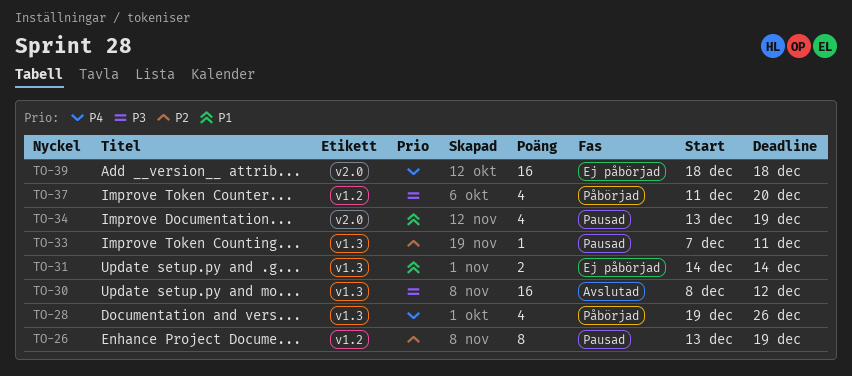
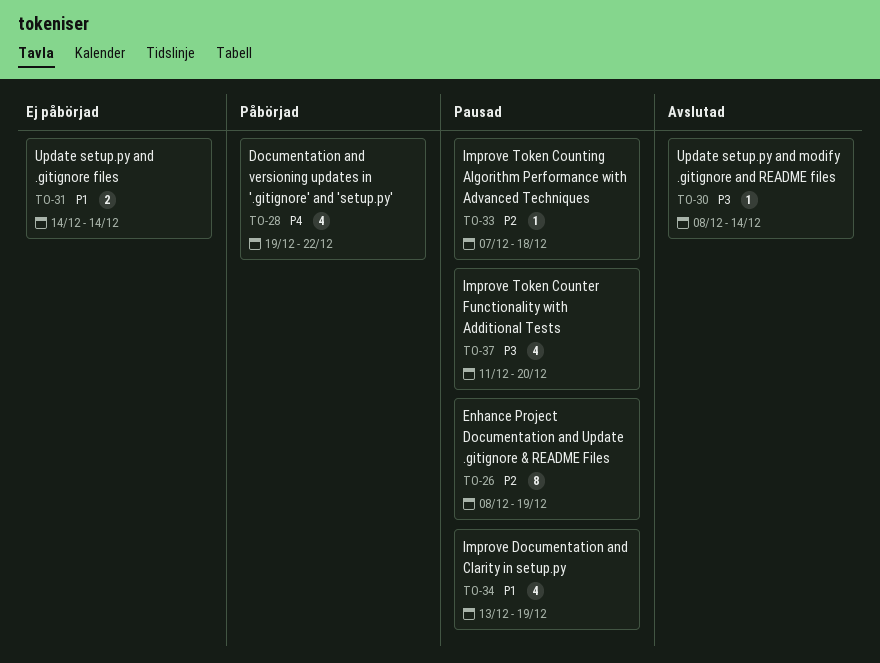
TO-26, start: Dec 13 -> Dec 8
TO-28, due: Dec 26 -> Dec 22
TO-30, estimate: 16 -> 1
TO-30, due: Dec 12 -> Dec 14
TO-33, due: Dec 11 -> Dec 18
TO-37, status: Påbörjad -> Pausad
TO-39: present -> none

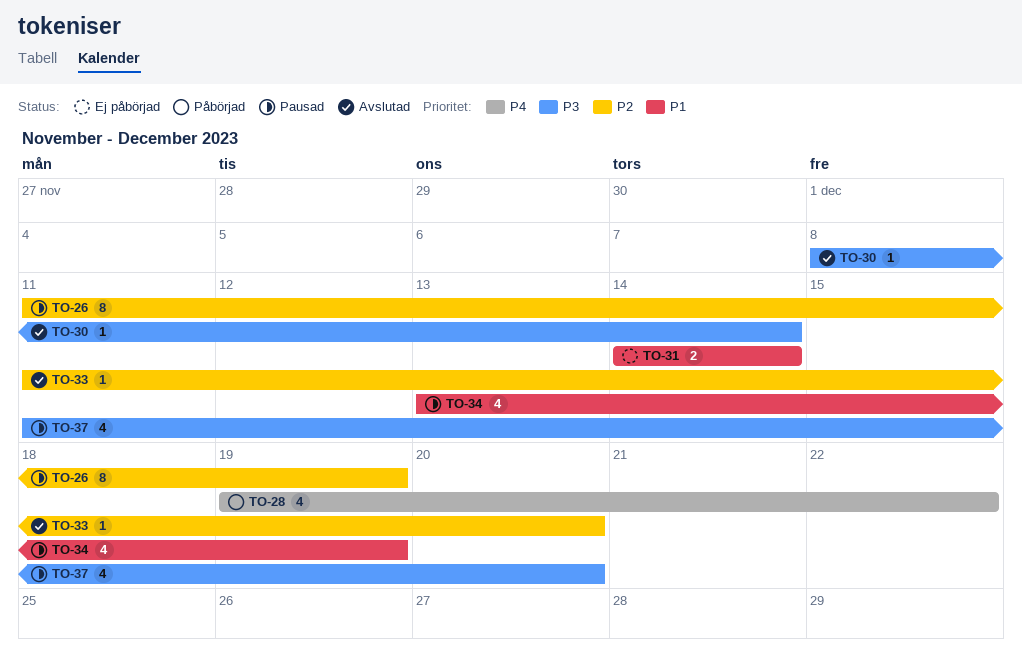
TO-26, start: Dec 8 -> Dec 11
TO-33, status: Pausad -> Avslutad
TO-33, start: Dec 7 -> Dec 11
TO-33, due: Dec 18 -> Dec 20

